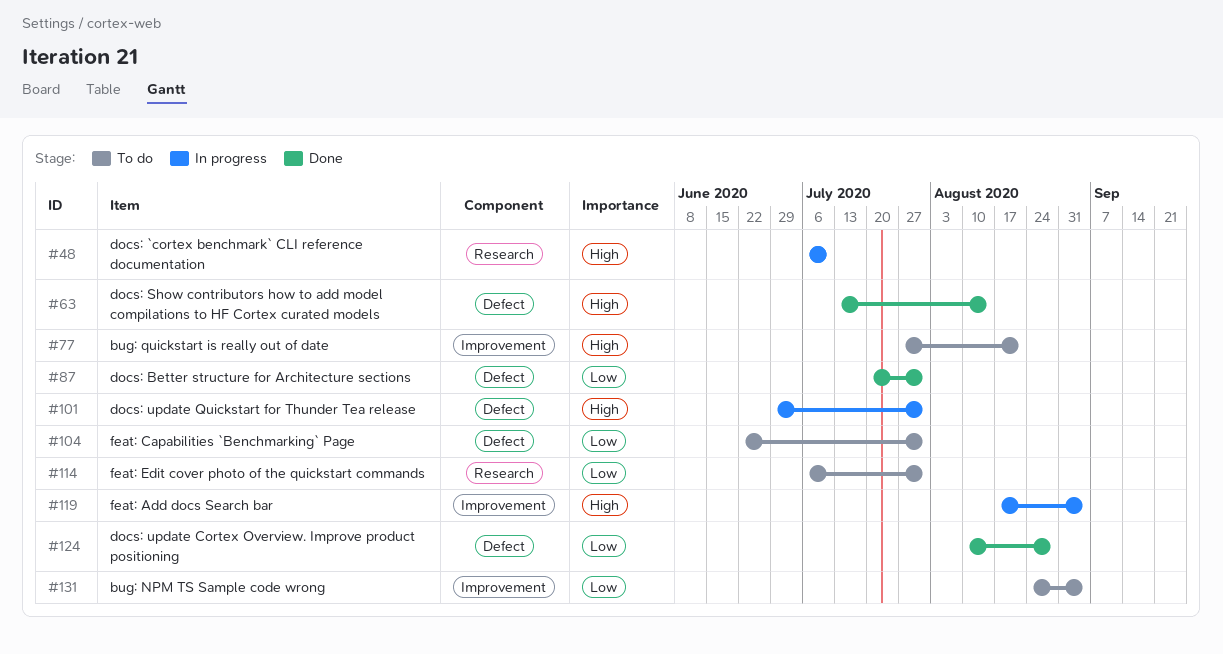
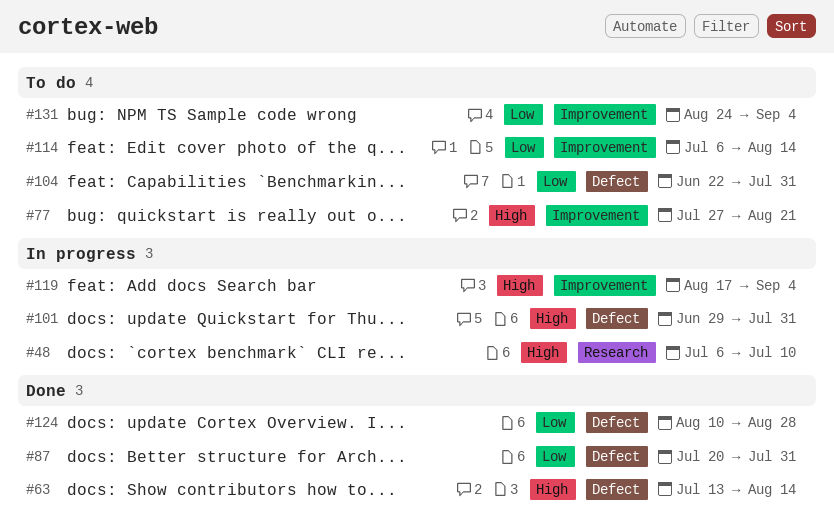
#114, label: Research -> Improvement
#114, due: Jul 31 -> Aug 14

